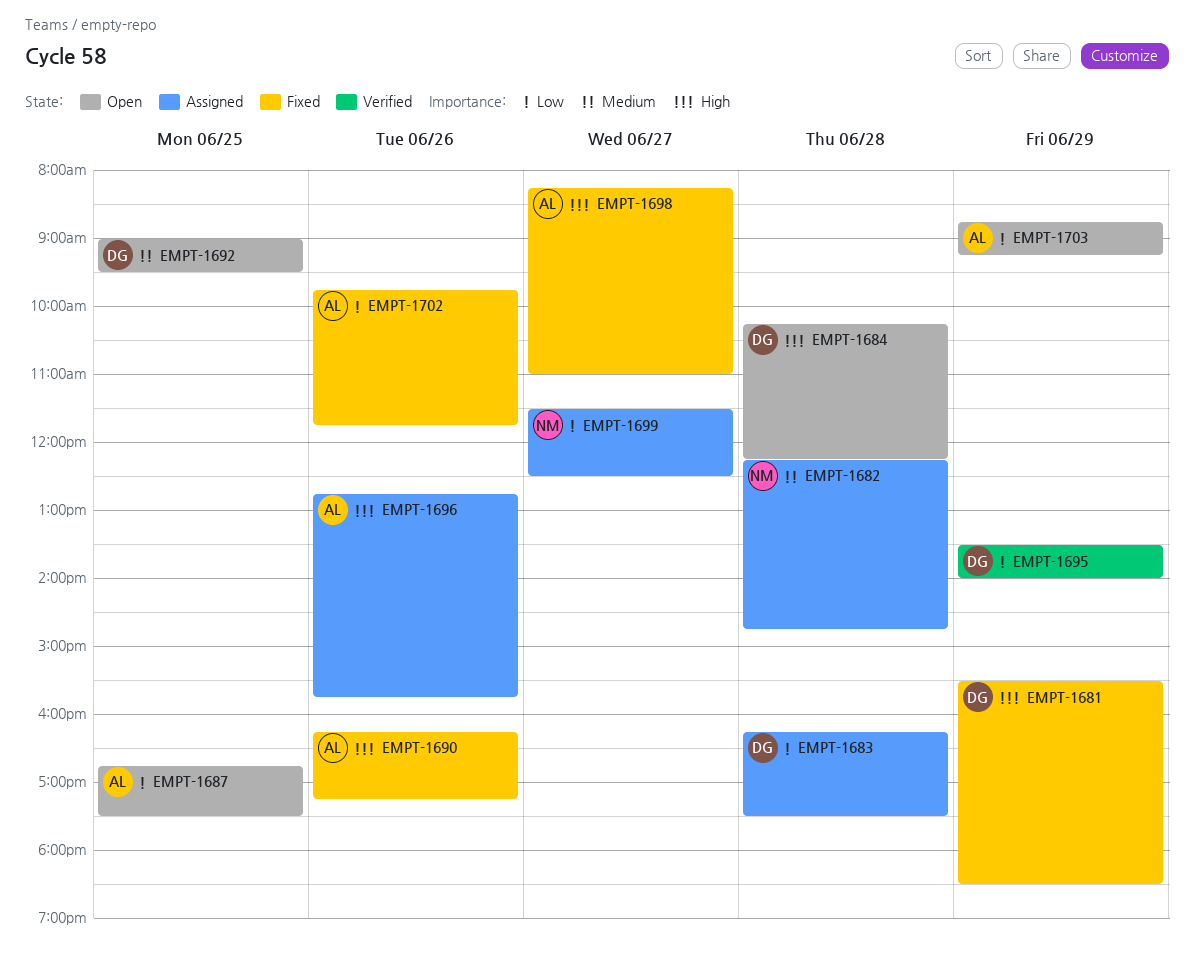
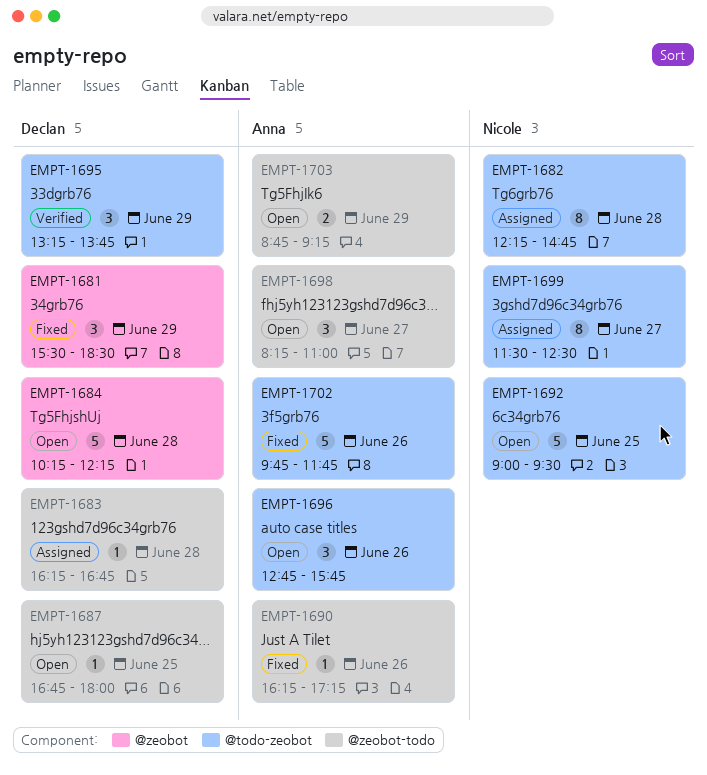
EMPT-1683, ends: 17:30 -> 16:45
EMPT-1687, owner: Anna -> Declan
EMPT-1687, ends: 17:30 -> 18:00
EMPT-1692, owner: Declan -> Nicole
EMPT-1695, begins: 13:30 -> 13:15
EMPT-1695, ends: 14:00 -> 13:45
EMPT-1696, status: Assigned -> Open
EMPT-1698, status: Fixed -> Open

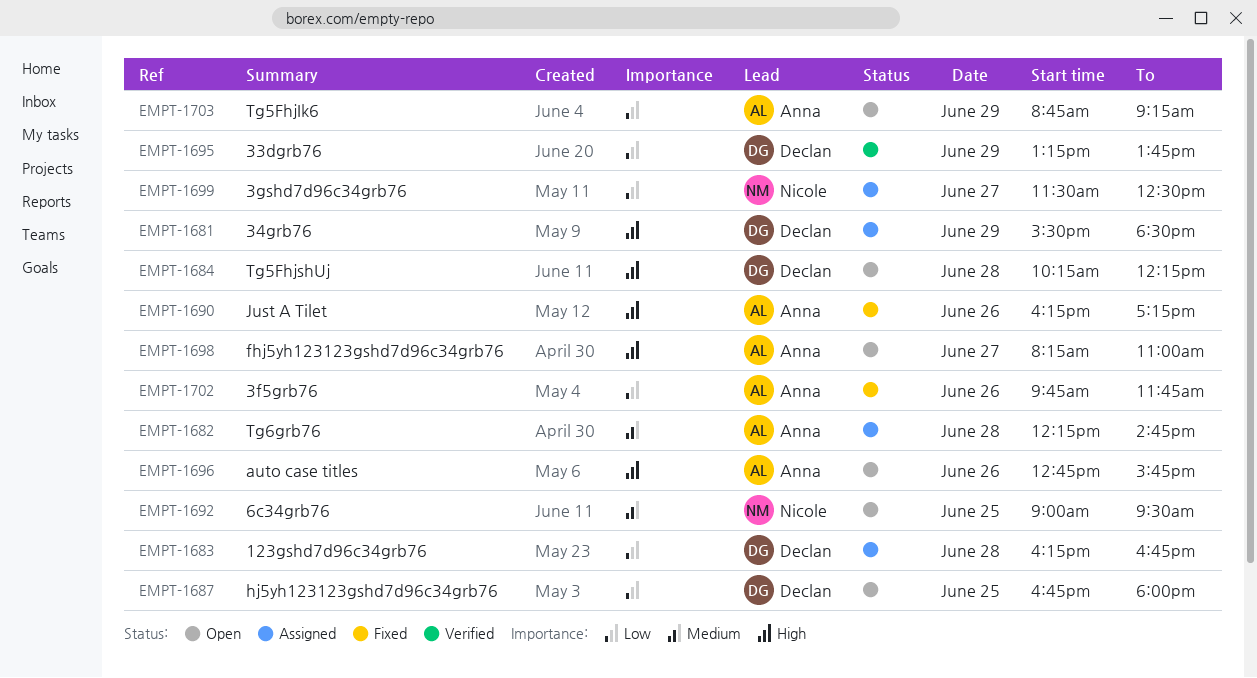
EMPT-1681, status: Fixed -> Assigned
EMPT-1682, owner: Nicole -> Anna

